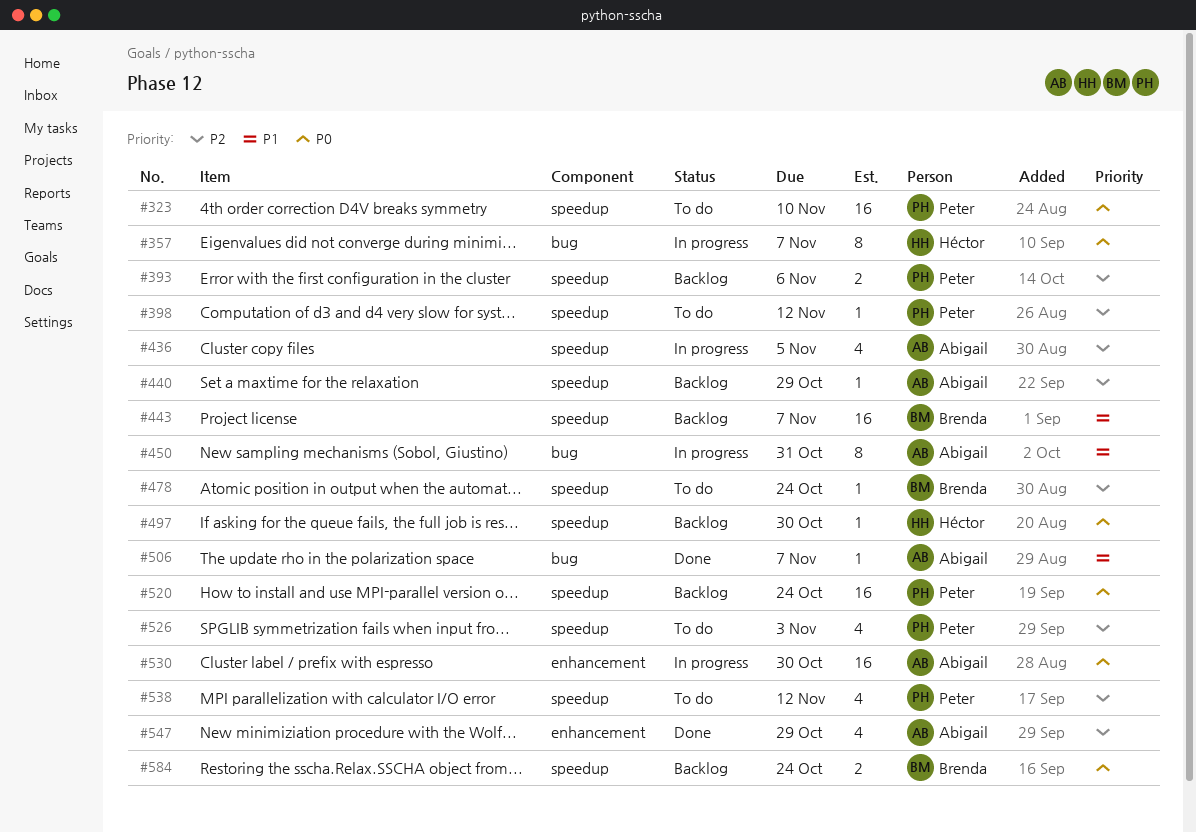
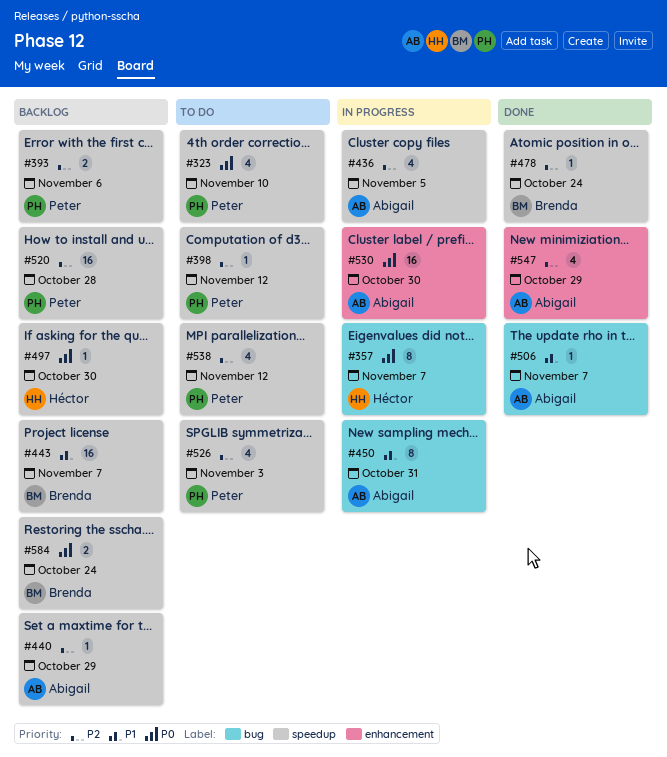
#323, estimate: 16 -> 4
#478, status: To do -> Done
#520, priority: P0 -> P2
#520, due: Oct 24 -> Oct 28

